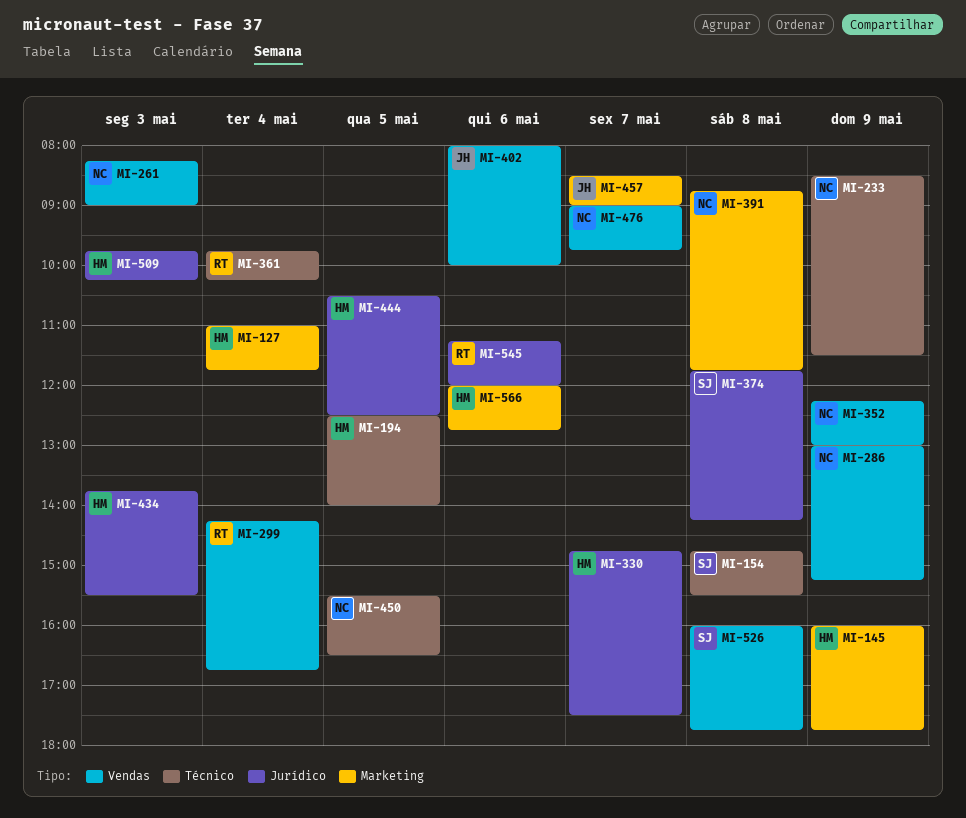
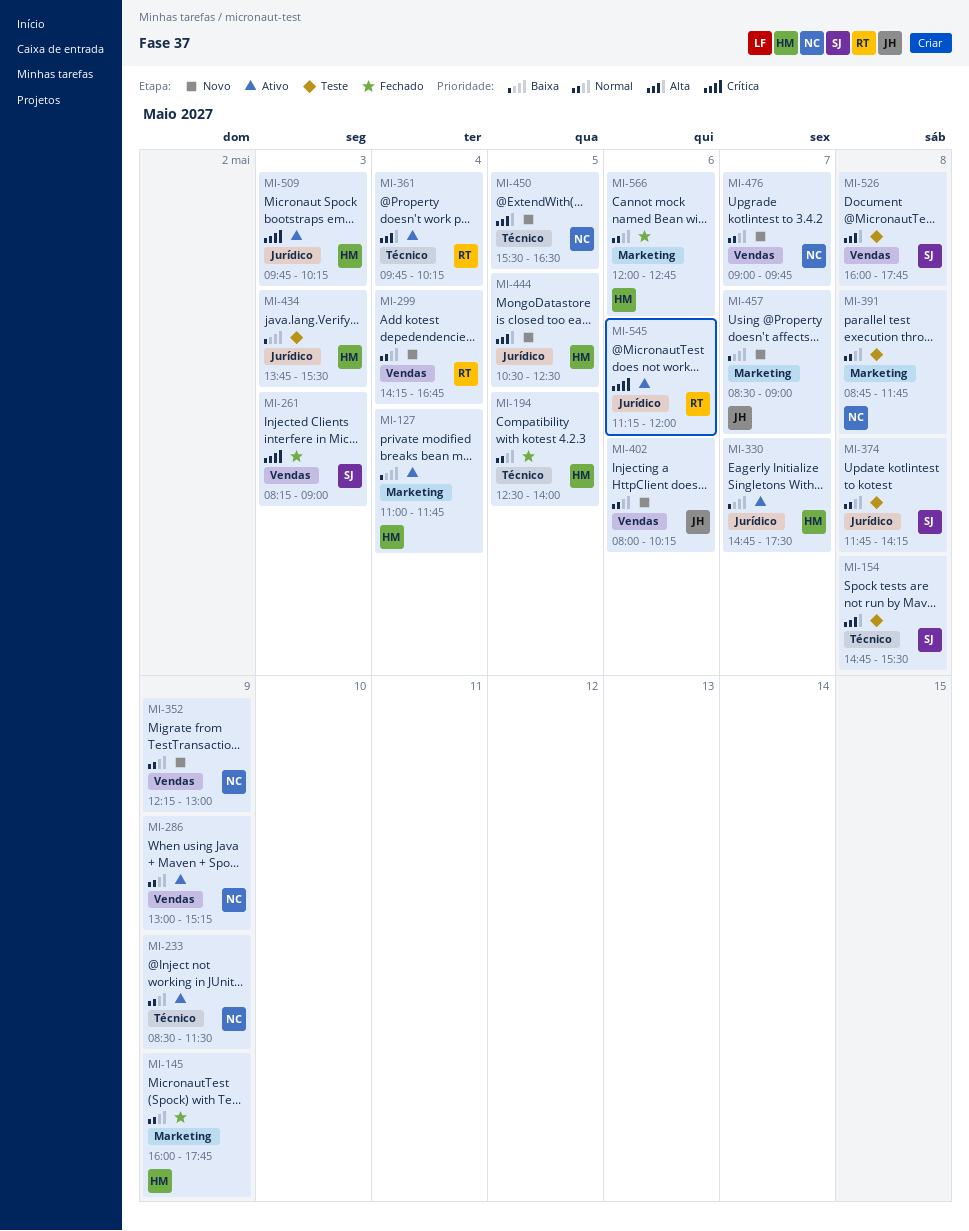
MI-261, owner: NC -> SJ
MI-402, ends: 10:00 -> 10:15

